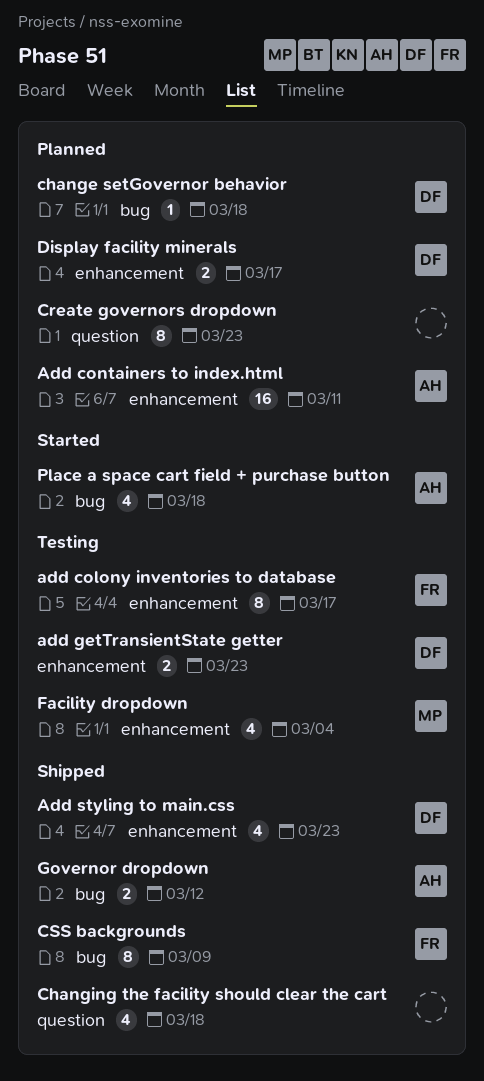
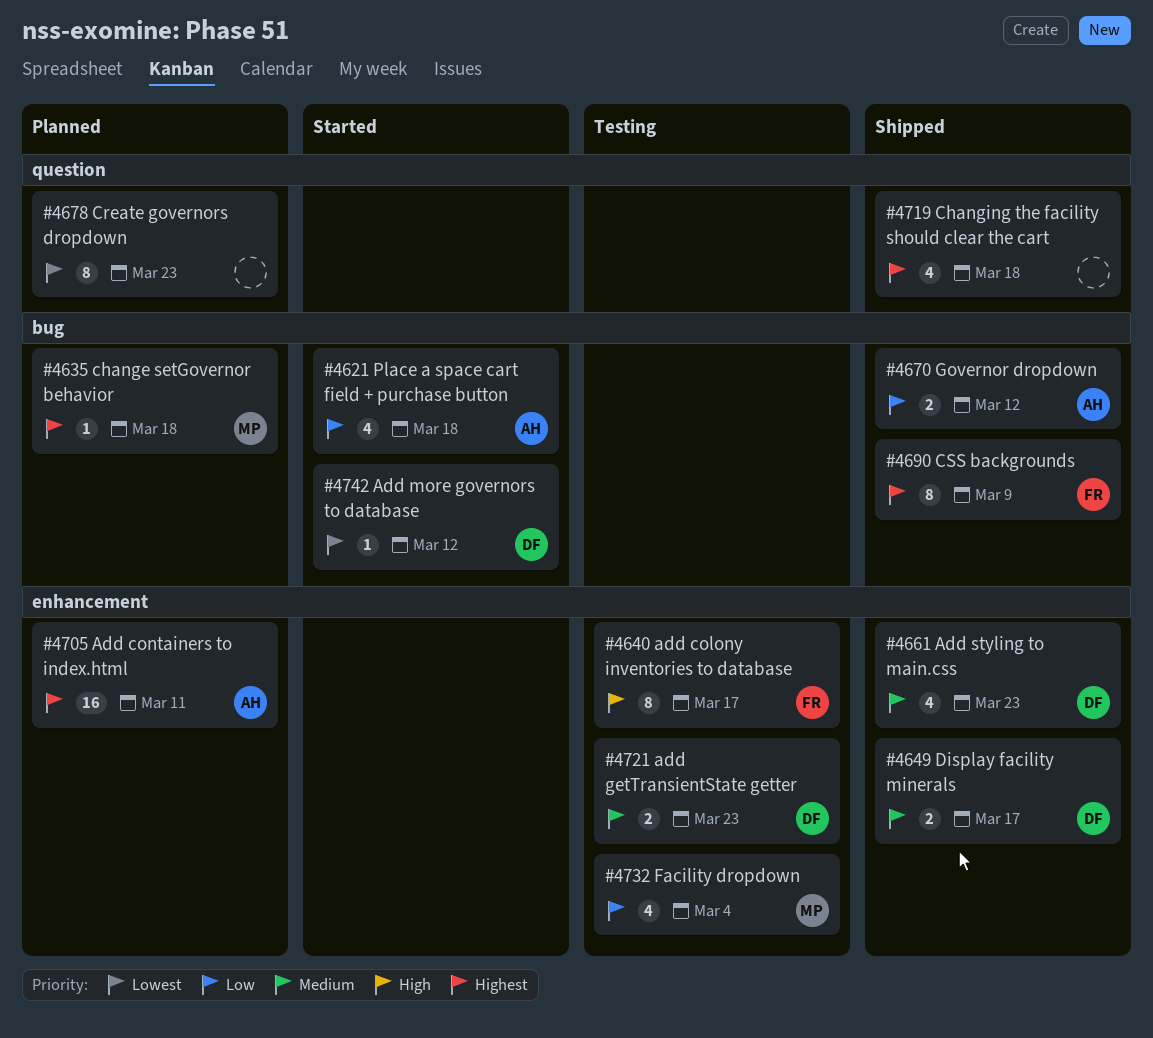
Add more governors to database: none -> present
change setGovernor behavior, owner: DF -> MP
Display facility minerals, status: Planned -> Shipped

